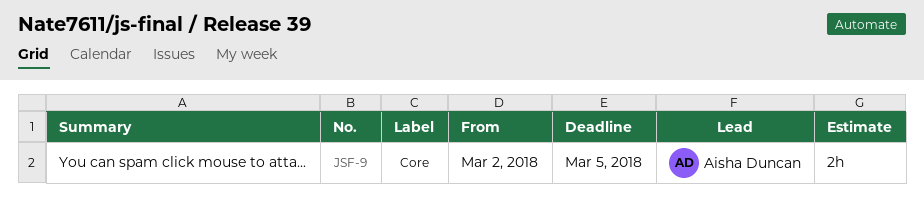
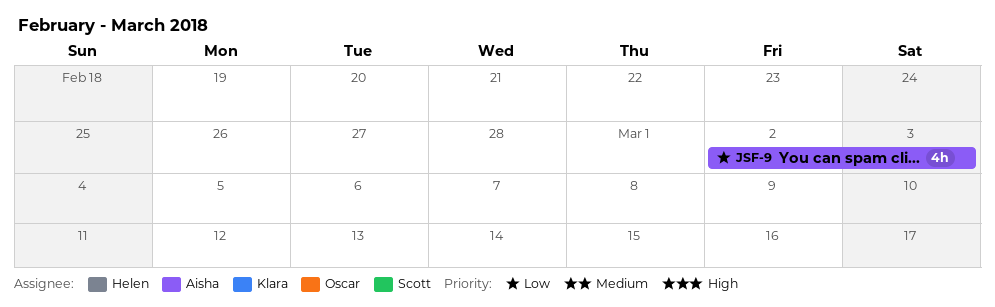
JSF-9, estimate: 2h -> 4h
JSF-9, due: Mar 5 -> Mar 3

